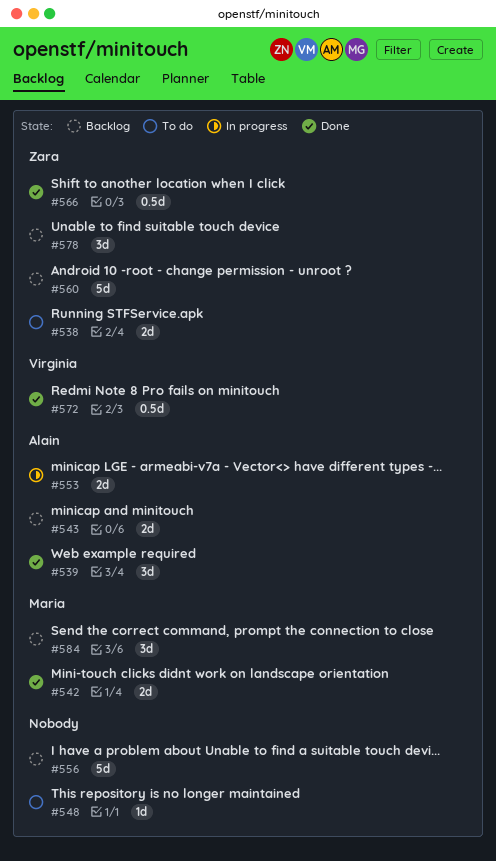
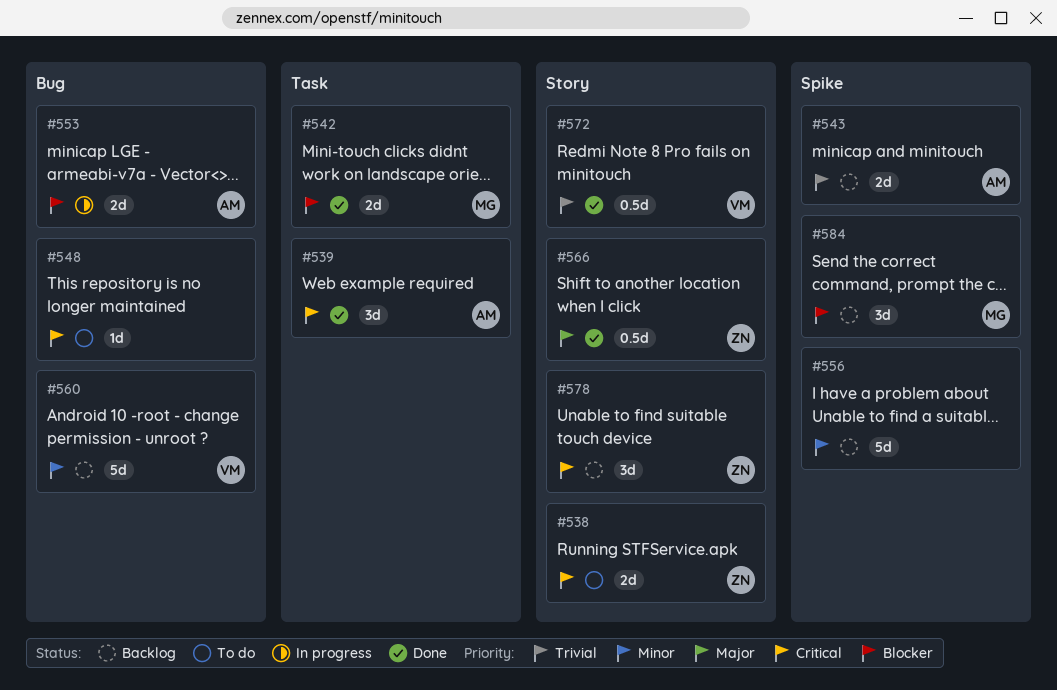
#560, owner: Zara -> Virginia

